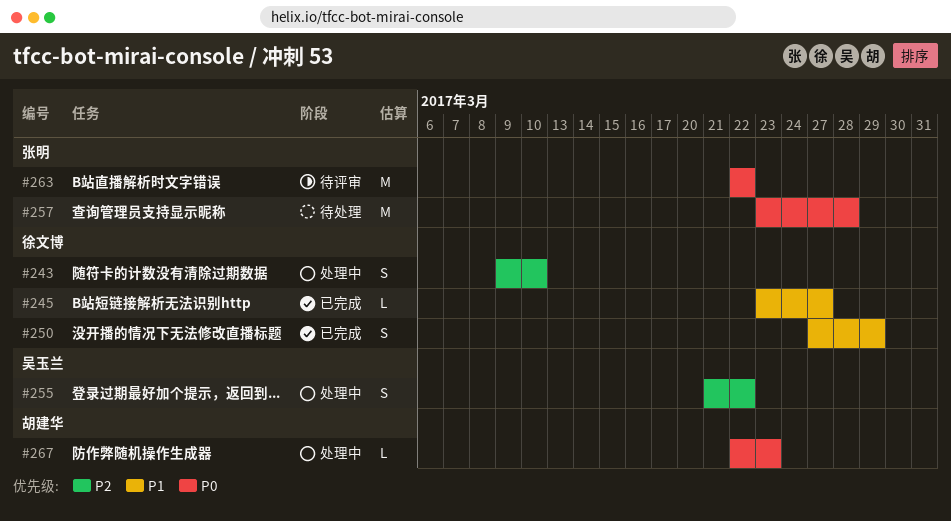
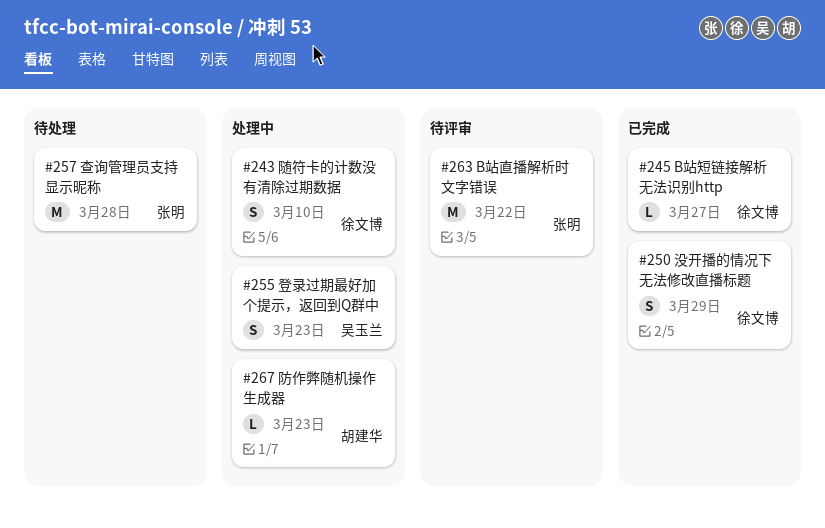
#255, due: Mar 22 -> Mar 23

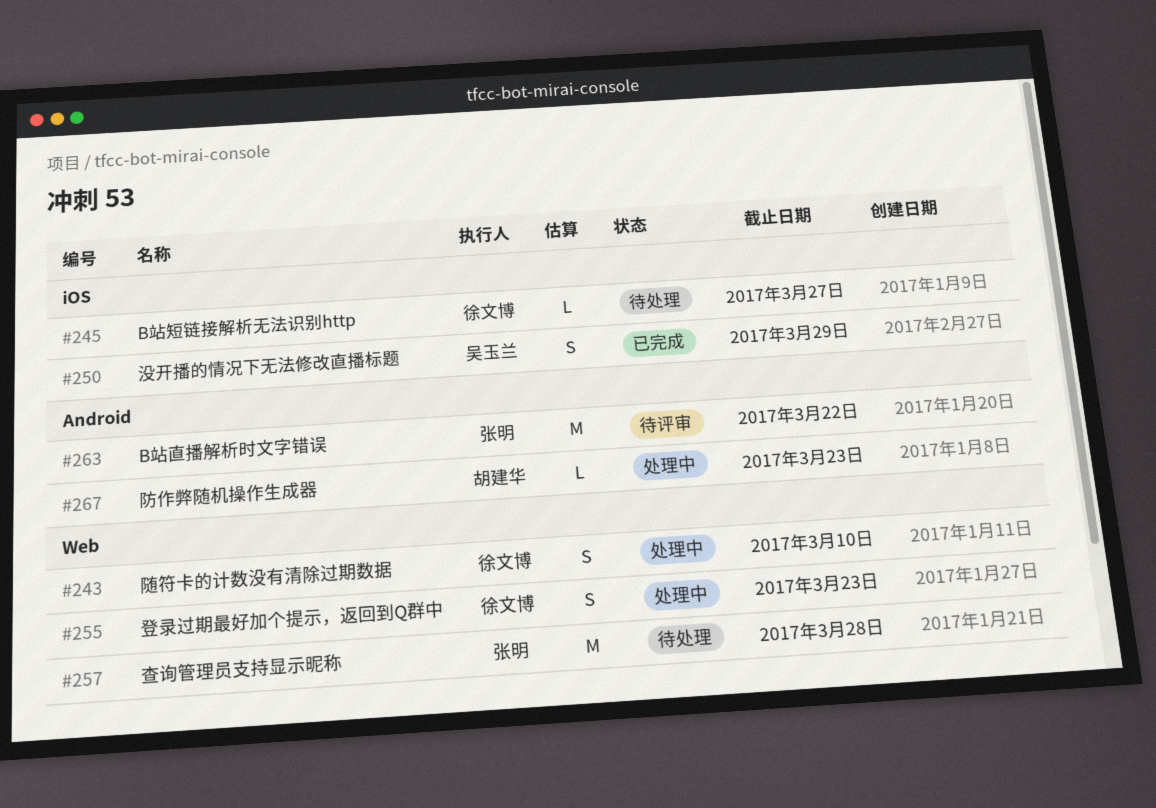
#245, status: 已完成 -> 待处理
#250, owner: 徐文博 -> 吴玉兰
#255, owner: 吴玉兰 -> 徐文博

